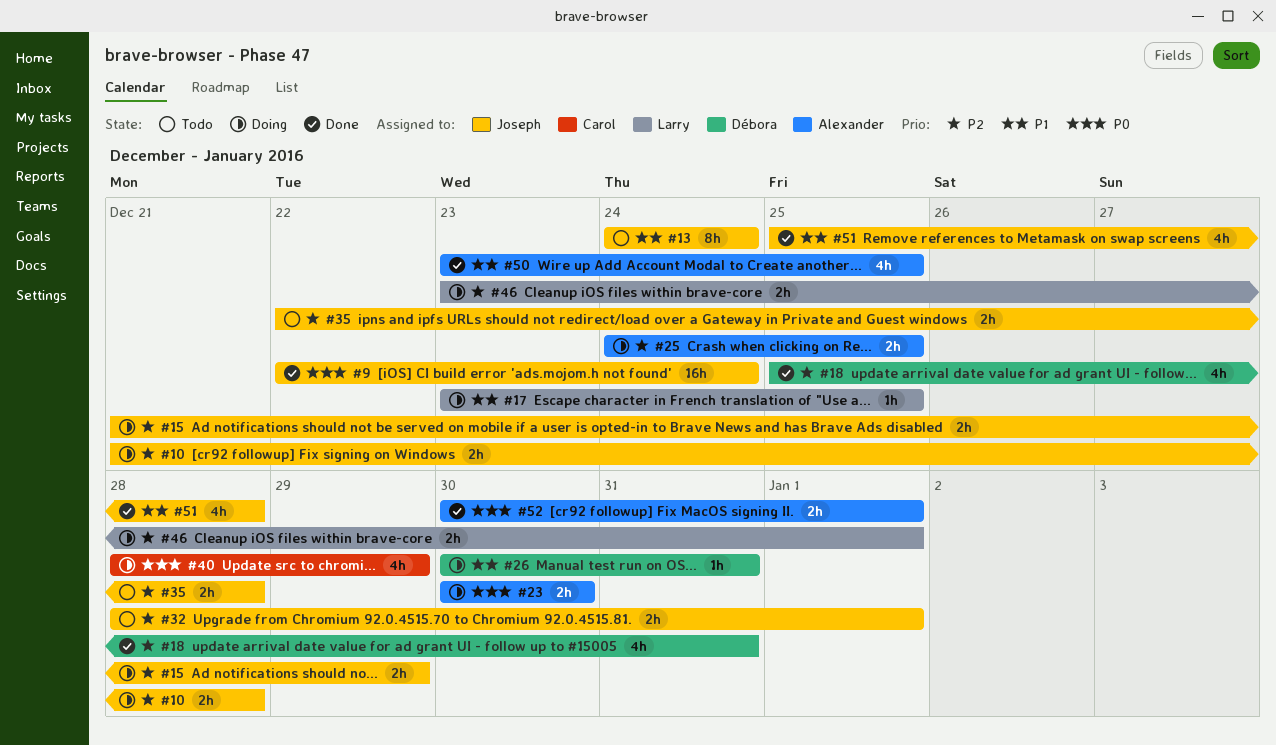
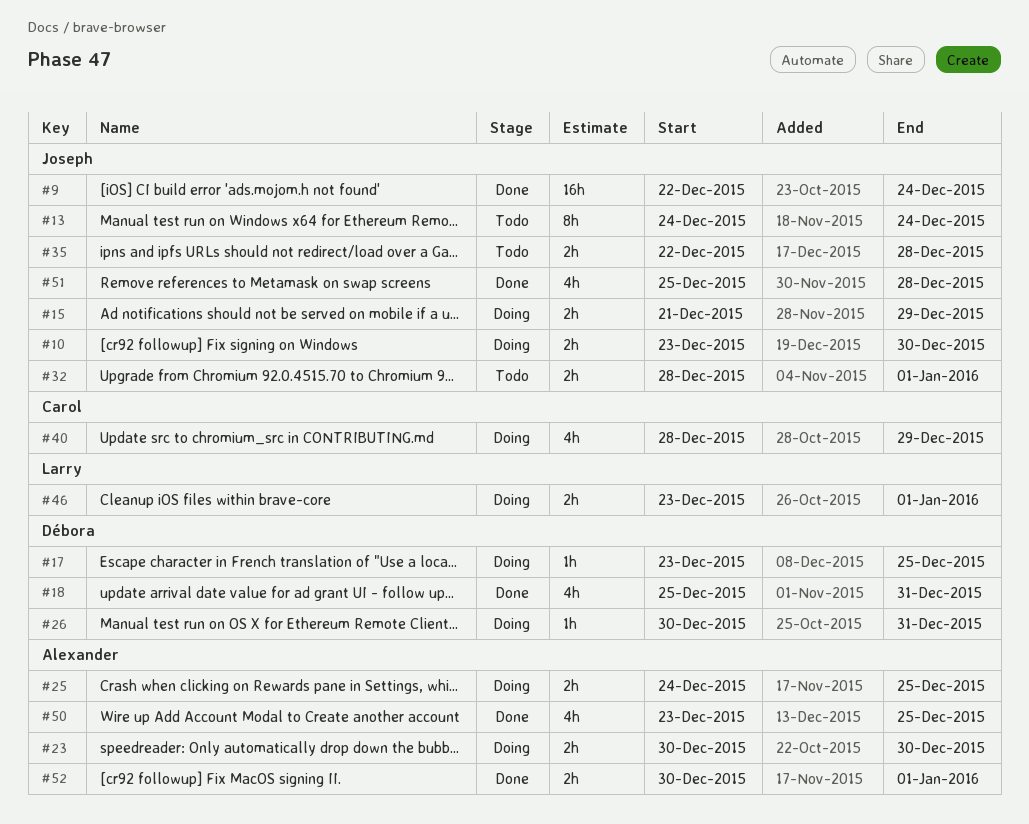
#10, start: Dec 21 -> Dec 23
#10, due: Dec 28 -> Dec 30
#17, owner: Larry -> Débora

